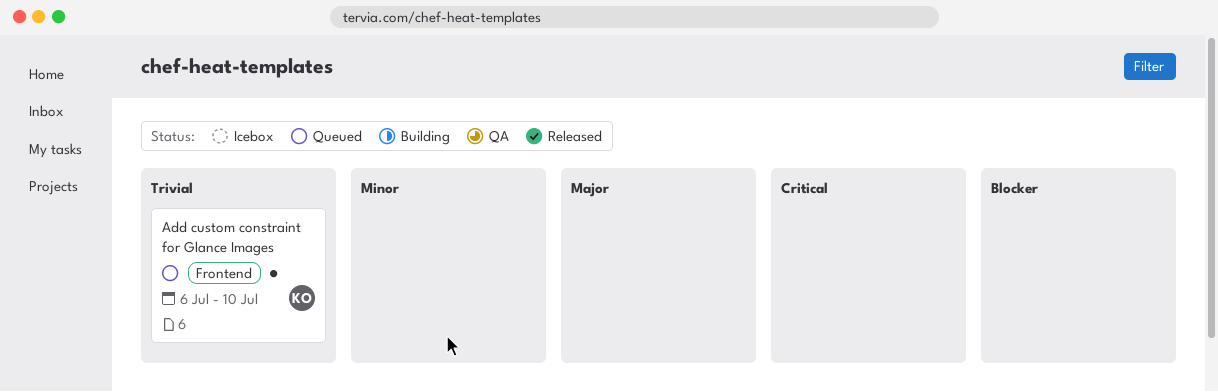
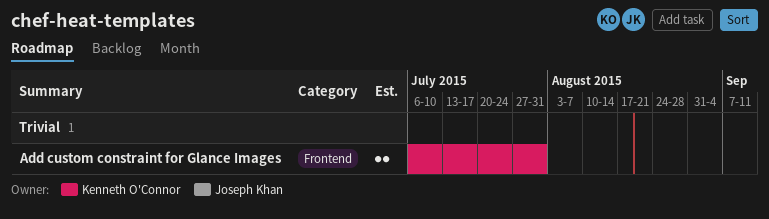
Add custom constraint for Glance Images, estimate: 1 -> 2
Add custom constraint for Glance Images, due: Jul 10 -> Jul 31

